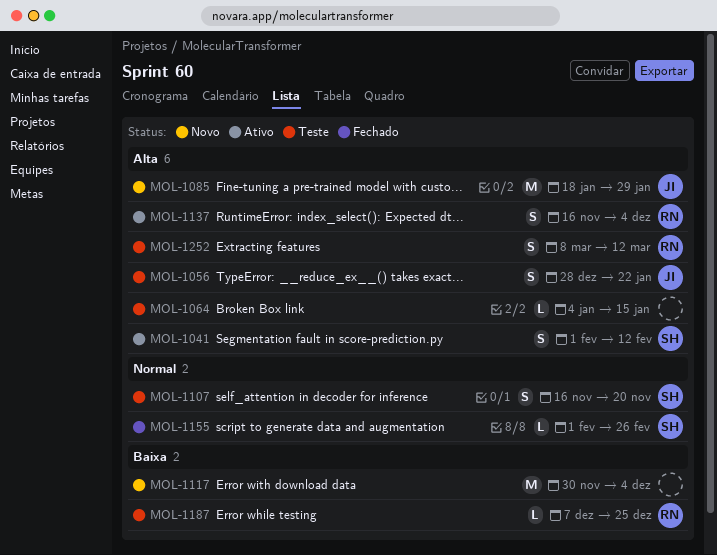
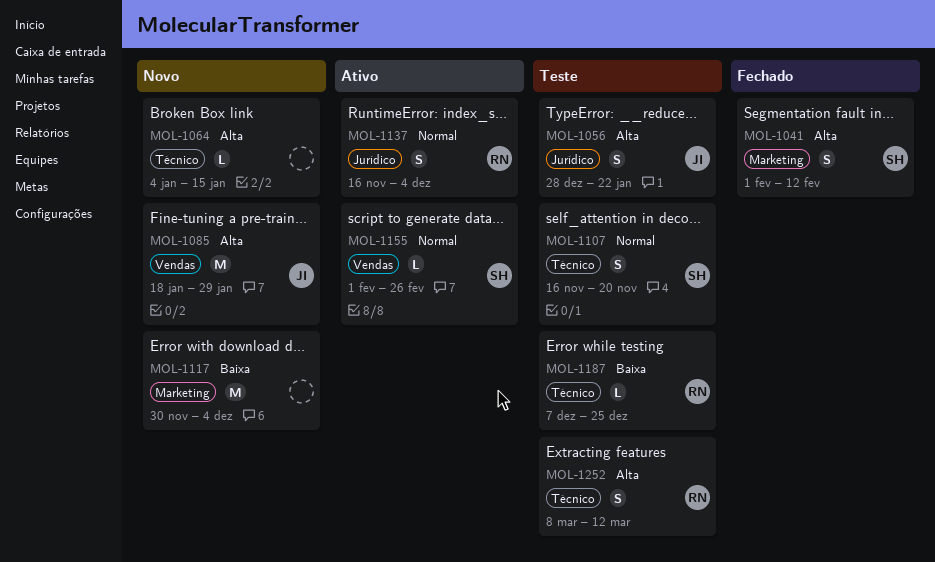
MOL-1041, status: Ativo -> Fechado
MOL-1064, status: Teste -> Novo
MOL-1137, priority: Alta -> Normal
MOL-1155, status: Fechado -> Ativo

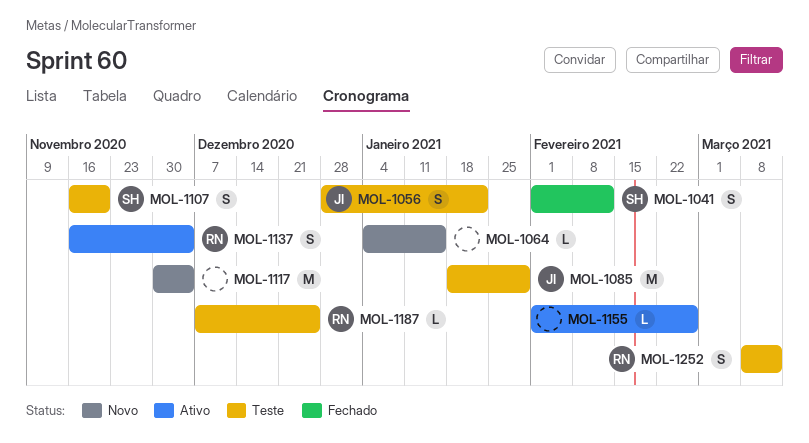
MOL-1085, status: Novo -> Teste
MOL-1155, owner: SH -> none

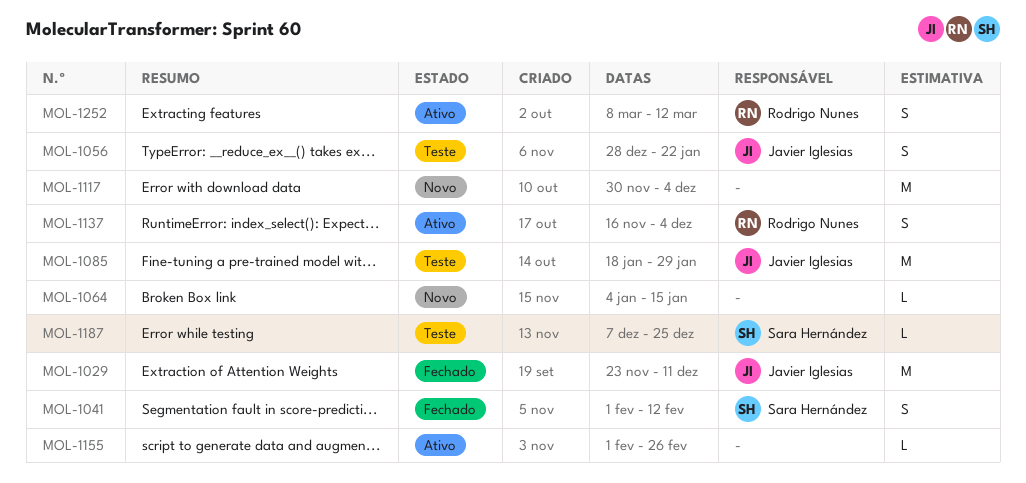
MOL-1029: none -> present
MOL-1107: present -> none
MOL-1187, owner: Rodrigo Nunes -> Sara Hernández
MOL-1252, status: Teste -> Ativo

